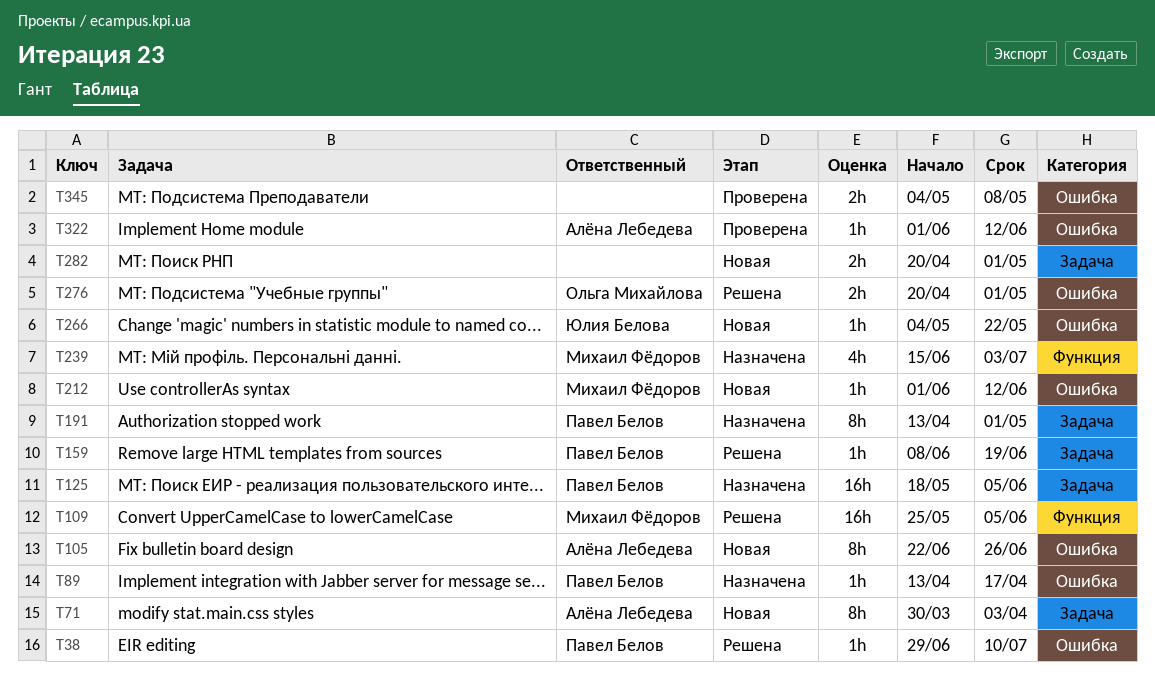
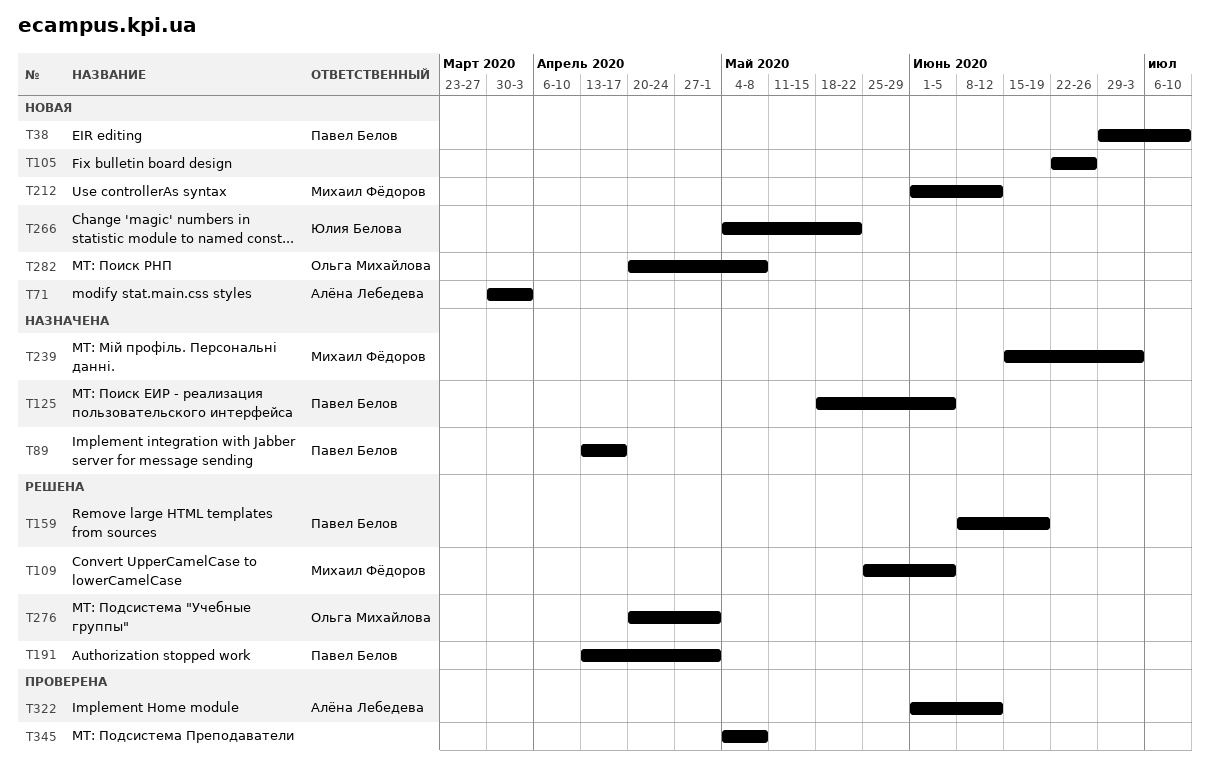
T38, status: Решена -> Новая
T105, owner: Алёна Лебедева -> none
T191, status: Назначена -> Решена
T282, owner: none -> Ольга Михайлова
T282, due: May 1 -> May 8

